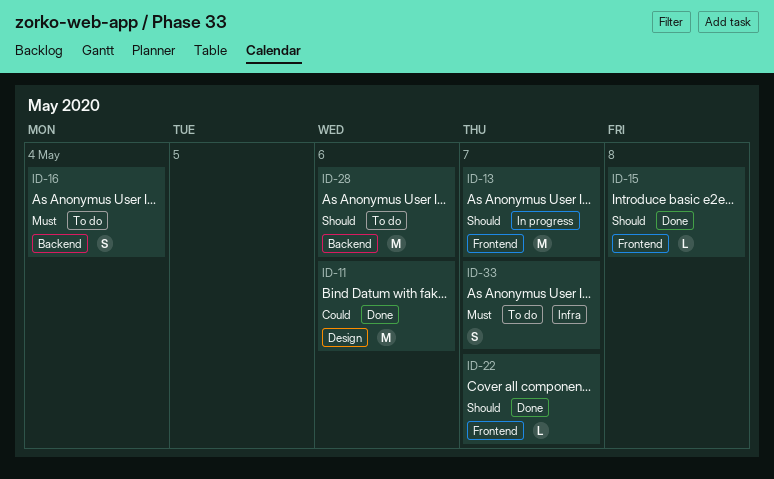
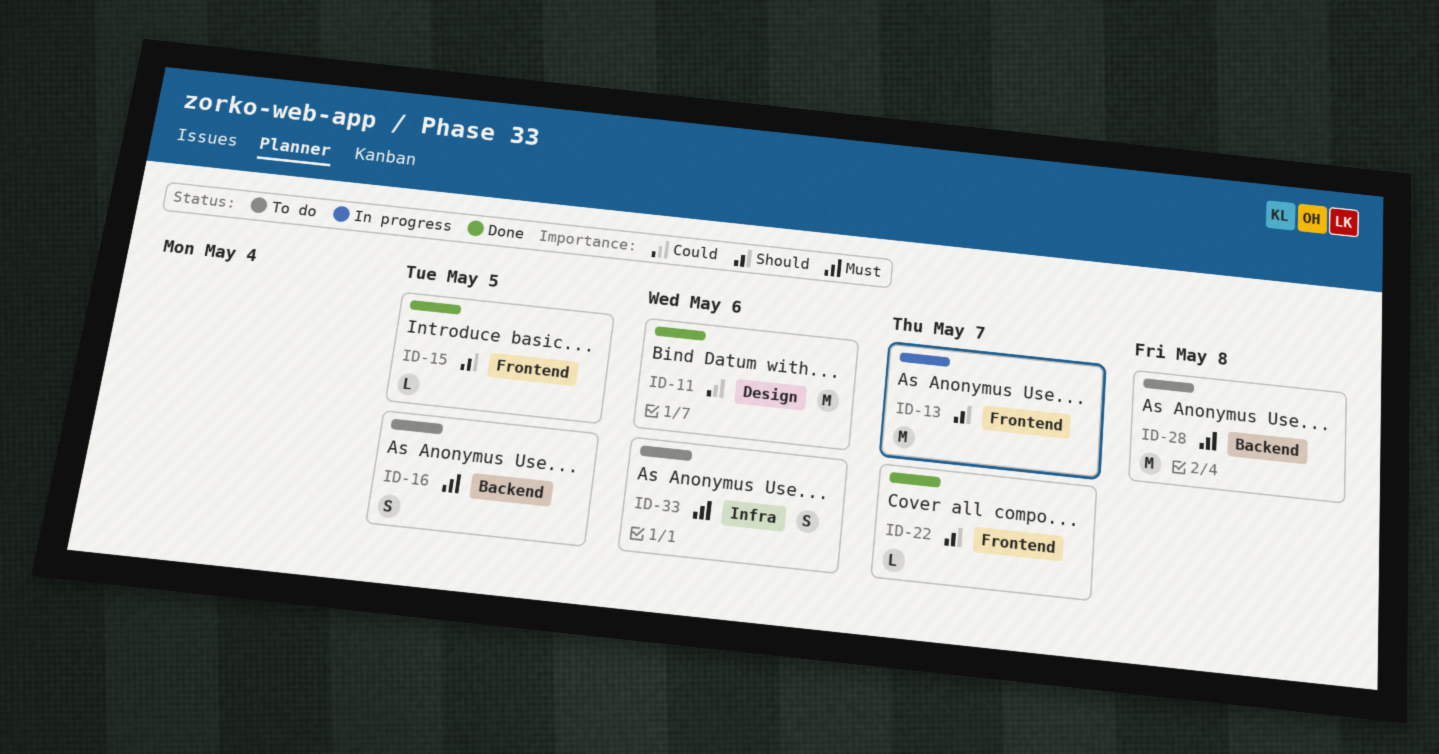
ID-15, due: May 8 -> May 5
ID-16, due: May 4 -> May 5
ID-28, priority: Should -> Must
ID-28, due: May 6 -> May 8
ID-33, due: May 7 -> May 6

